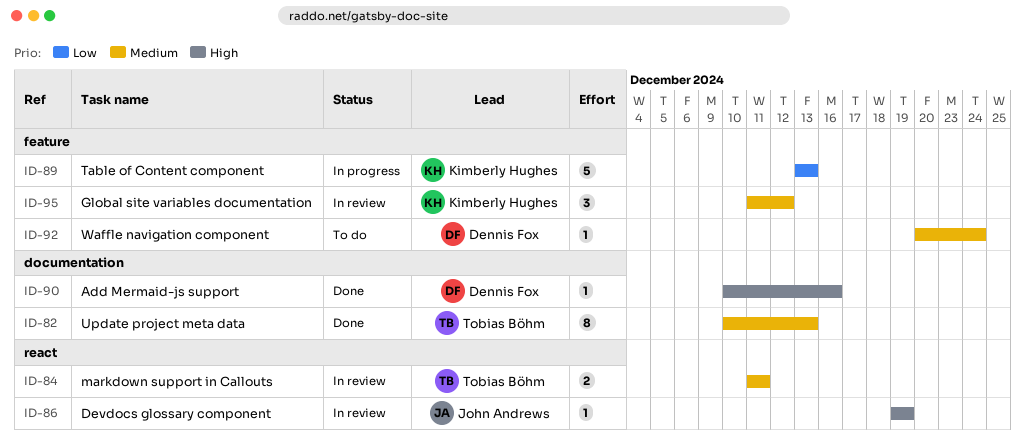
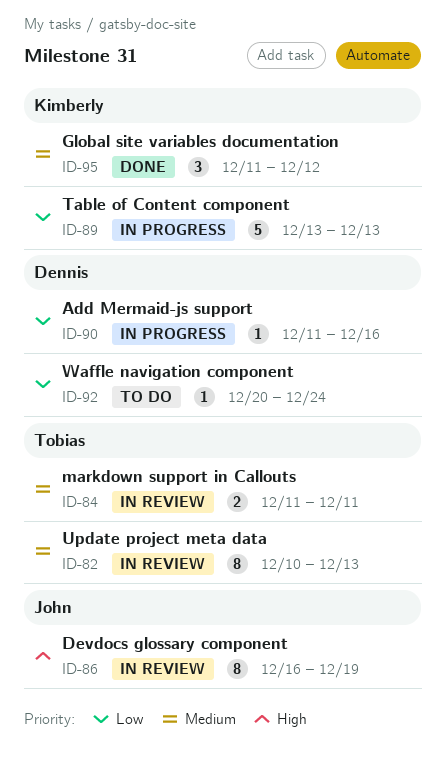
ID-82, status: Done -> In review
ID-86, estimate: 1 -> 8
ID-86, start: Dec 19 -> Dec 16
ID-90, status: Done -> In progress
ID-90, priority: High -> Low
ID-90, start: Dec 10 -> Dec 11
ID-92, priority: Medium -> Low
ID-95, status: In review -> Done

